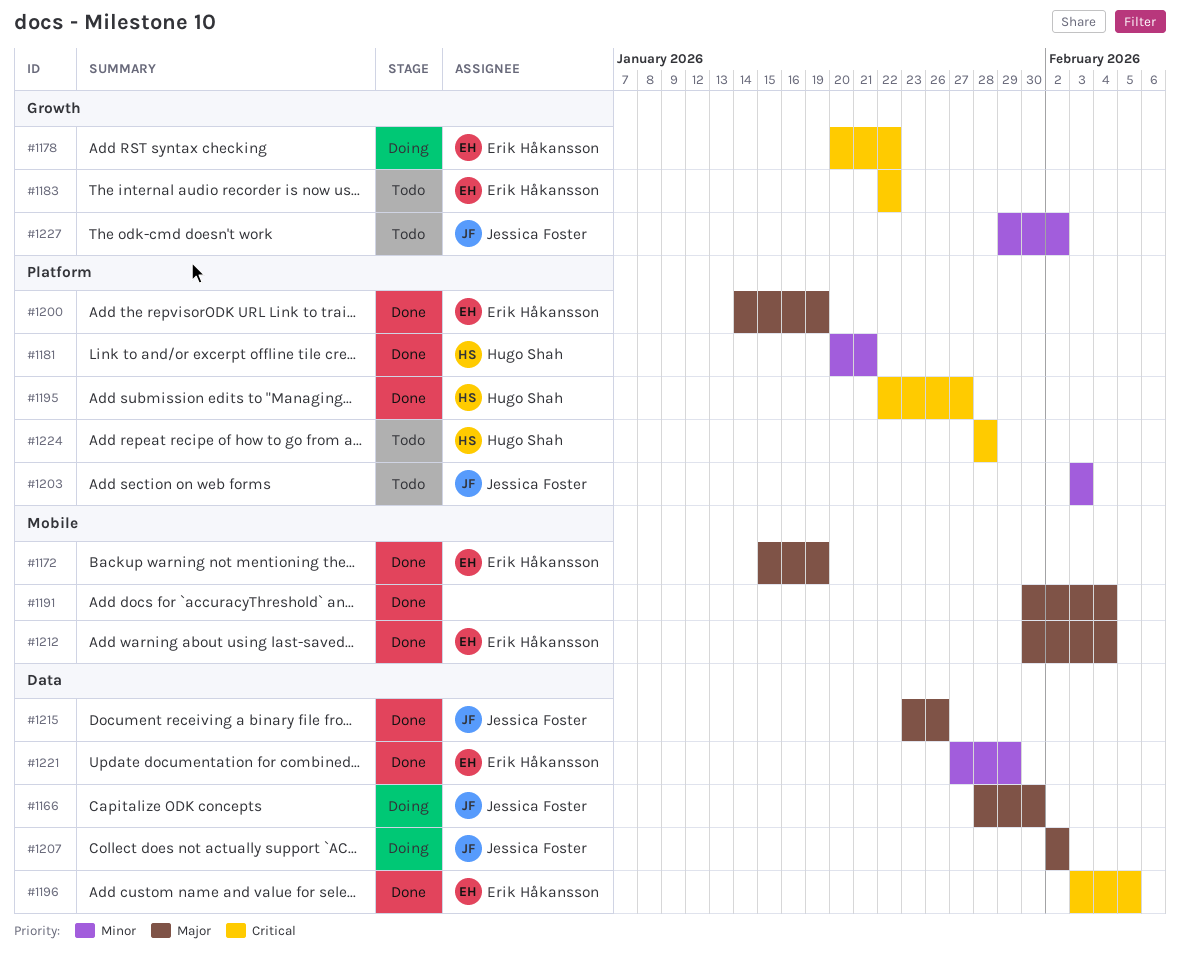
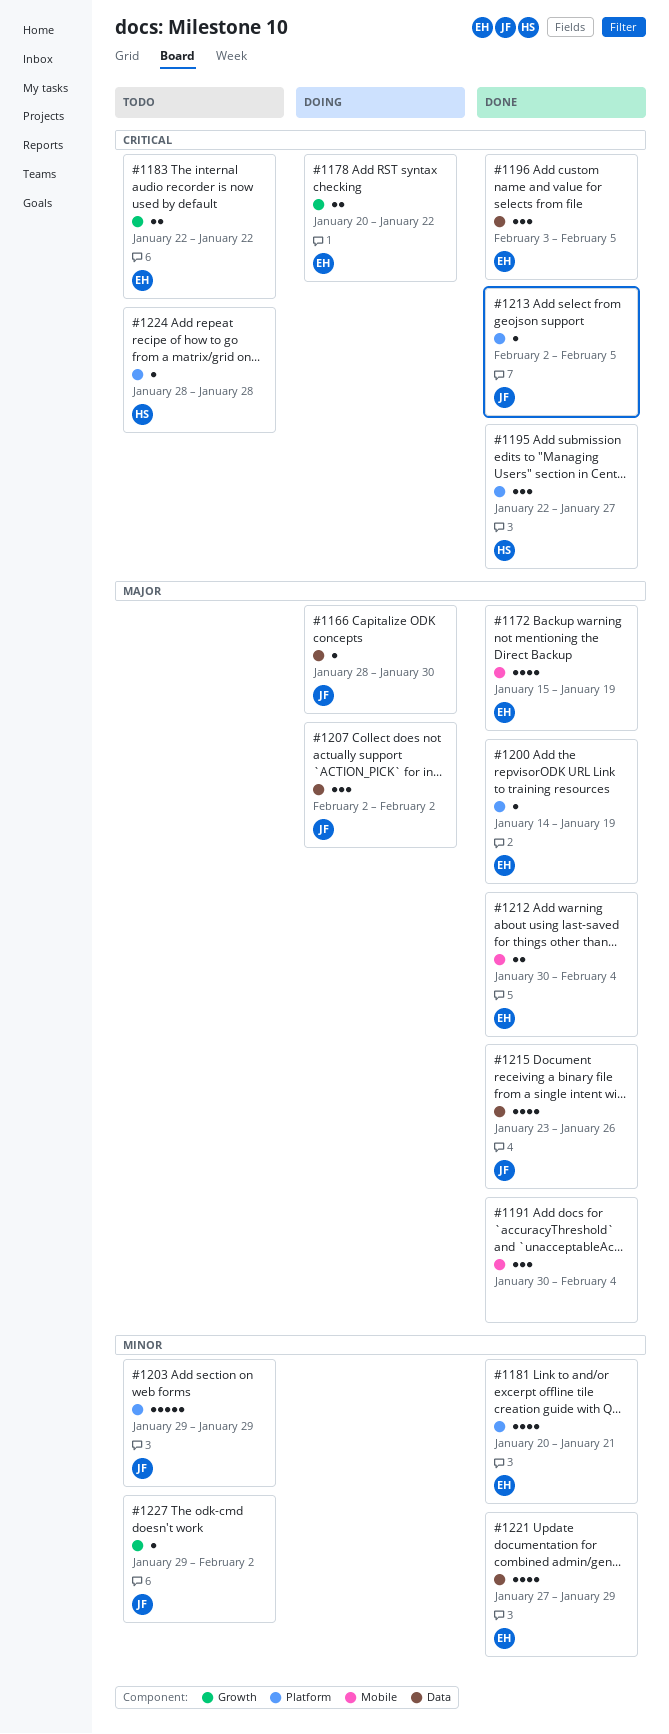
#1181, owner: Hugo Shah -> Erik Håkansson
#1203, start: Feb 3 -> Jan 29
#1203, due: Feb 3 -> Jan 29
#1213: none -> present

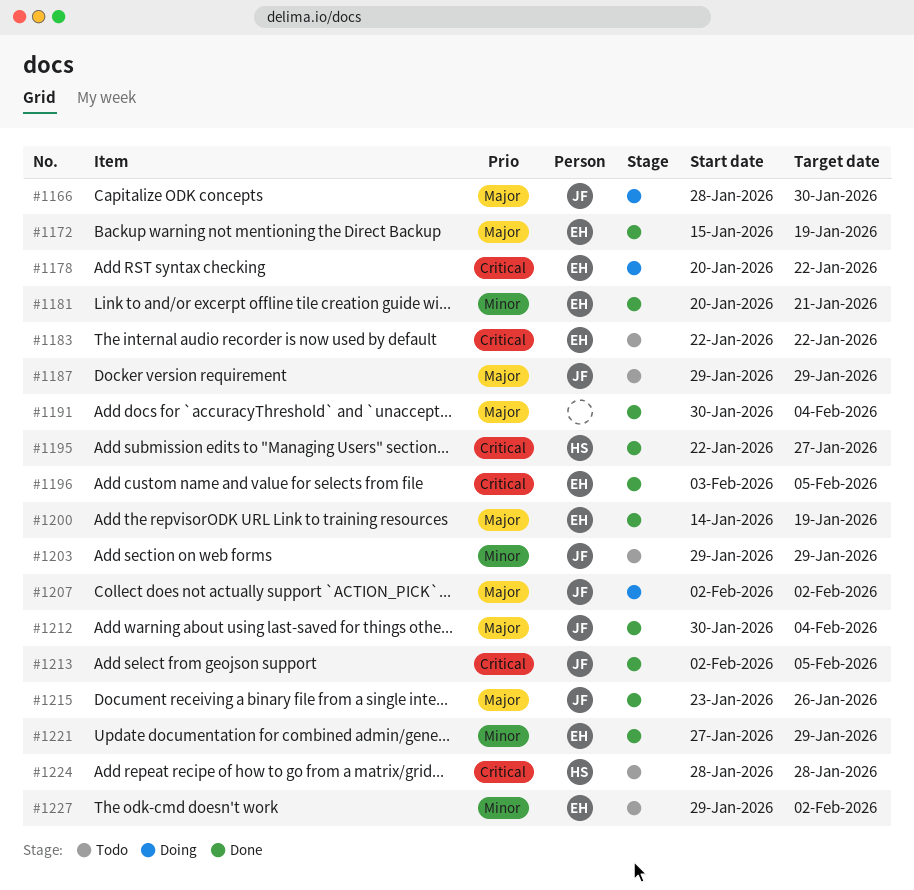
#1187: none -> present
#1212, owner: EH -> JF
#1227, owner: JF -> EH

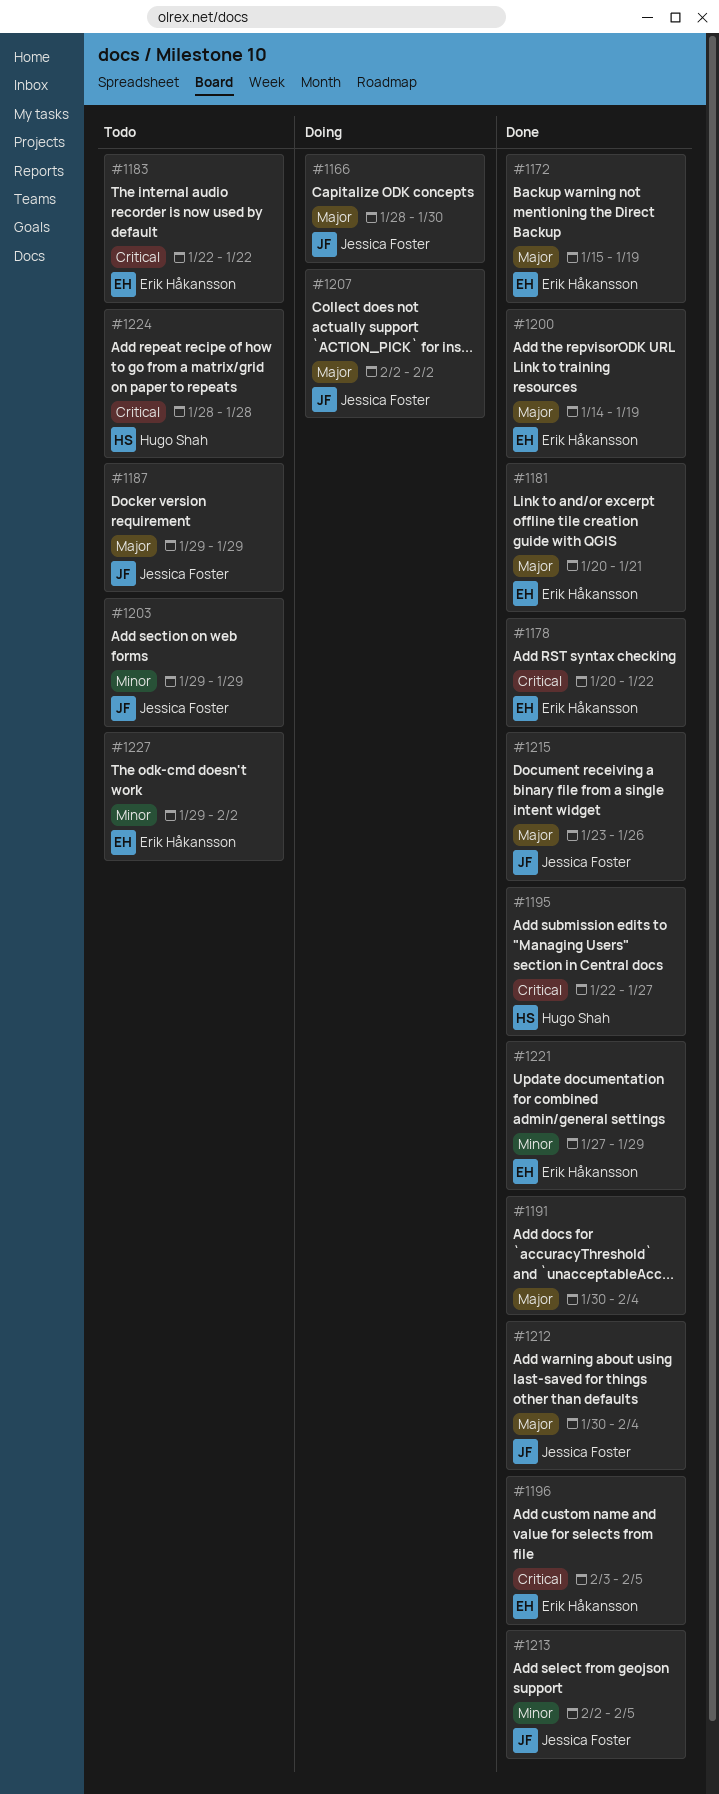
#1178, status: Doing -> Done
#1181, priority: Minor -> Major
#1213, priority: Critical -> Minor

